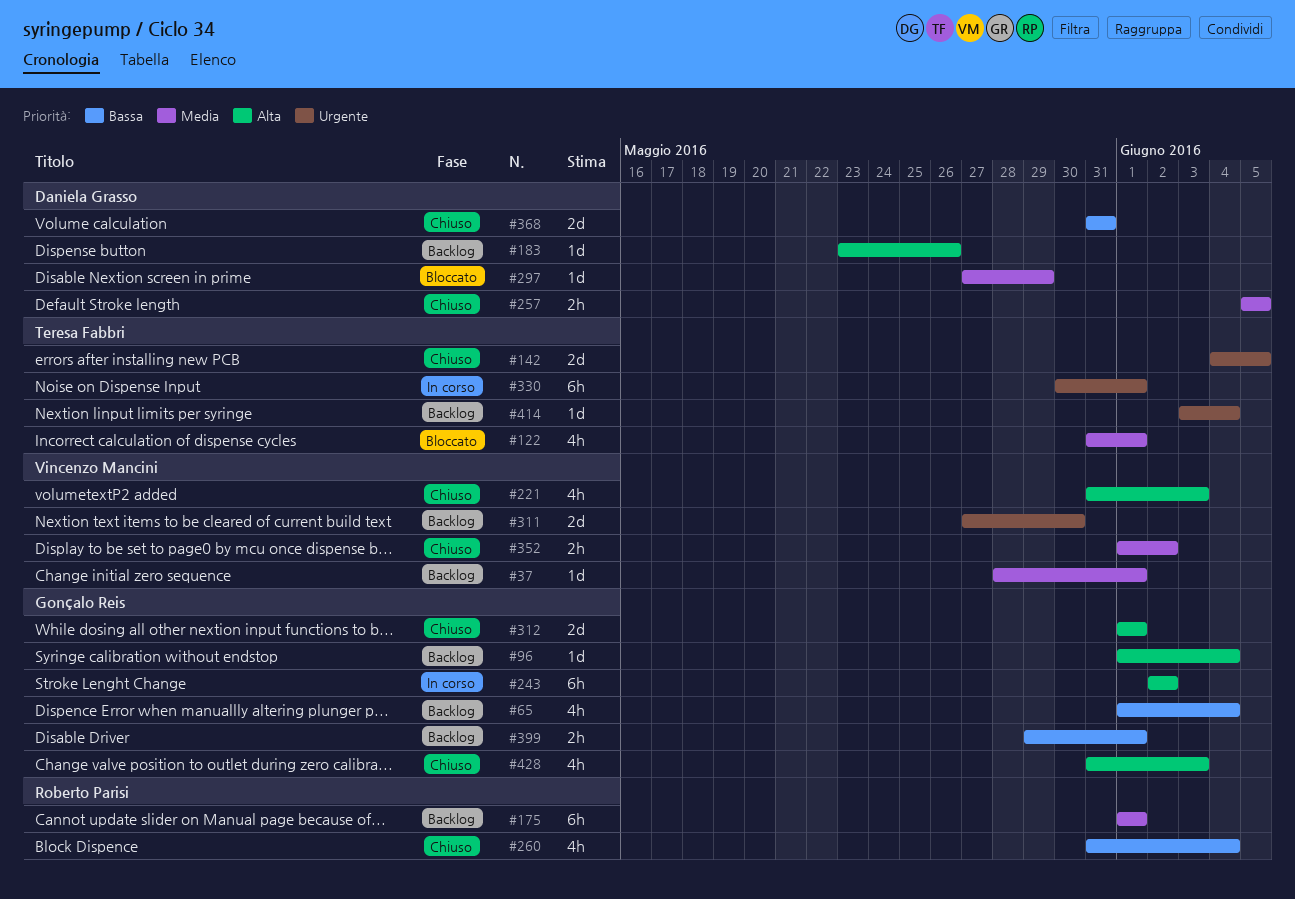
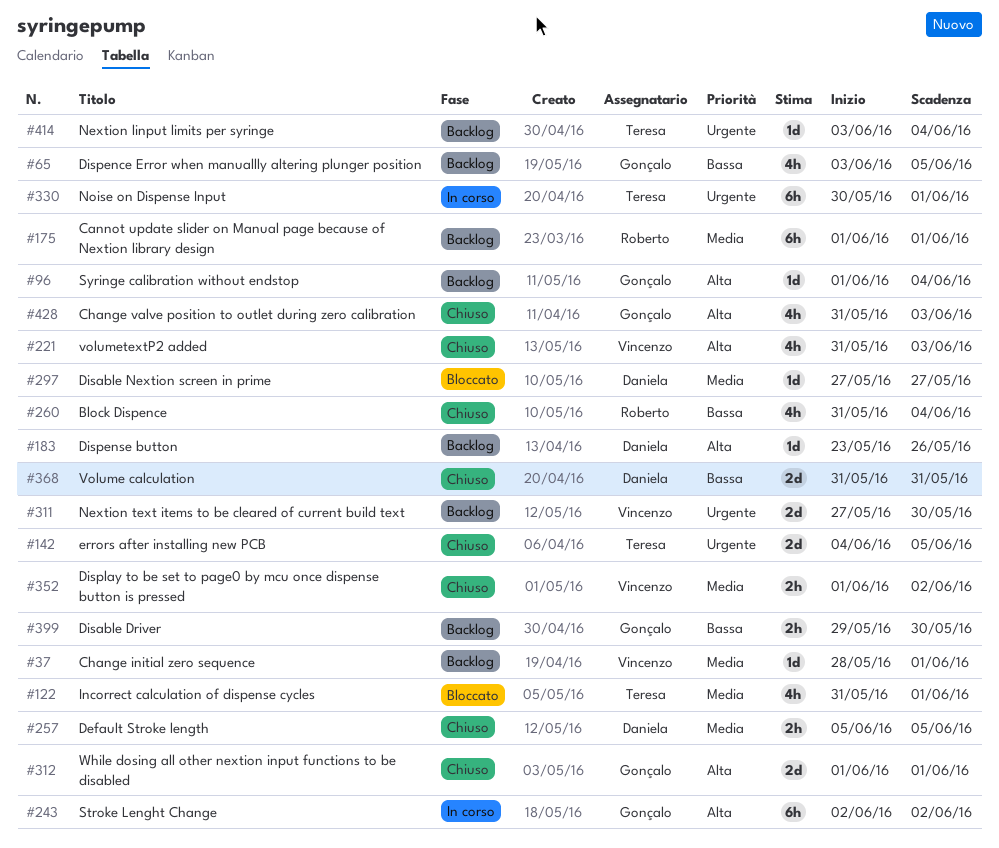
#65, start: Jun 1 -> Jun 3
#65, due: Jun 4 -> Jun 5
#297, due: May 29 -> May 27
#399, due: Jun 1 -> May 30

